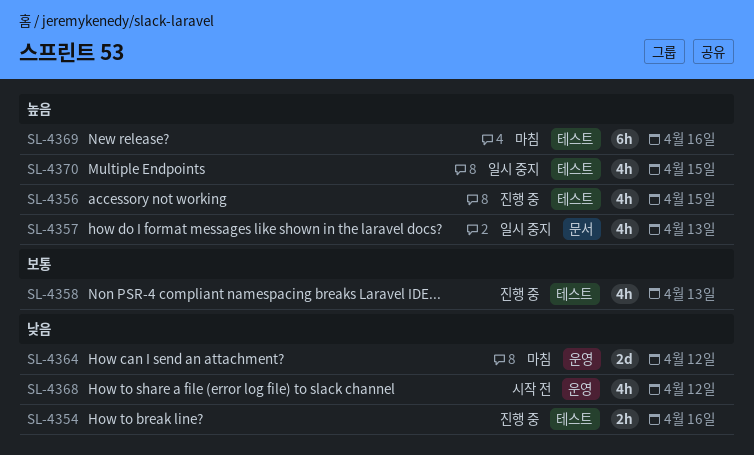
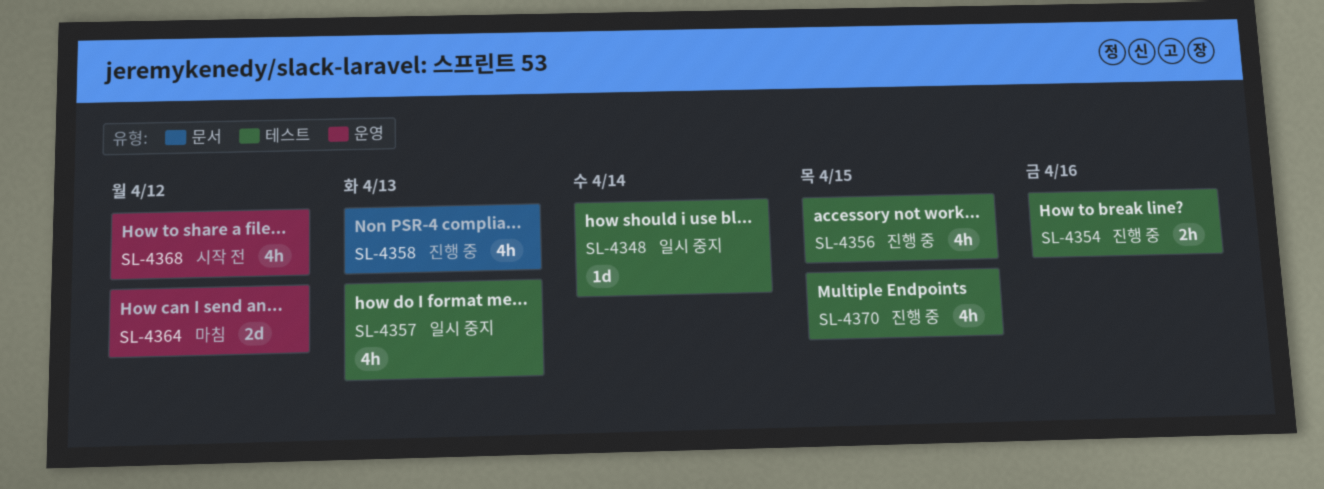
SL-4348: none -> present
SL-4357, label: 문서 -> 테스트
SL-4358, label: 테스트 -> 문서
SL-4369: present -> none
SL-4370, status: 일시 중지 -> 진행 중

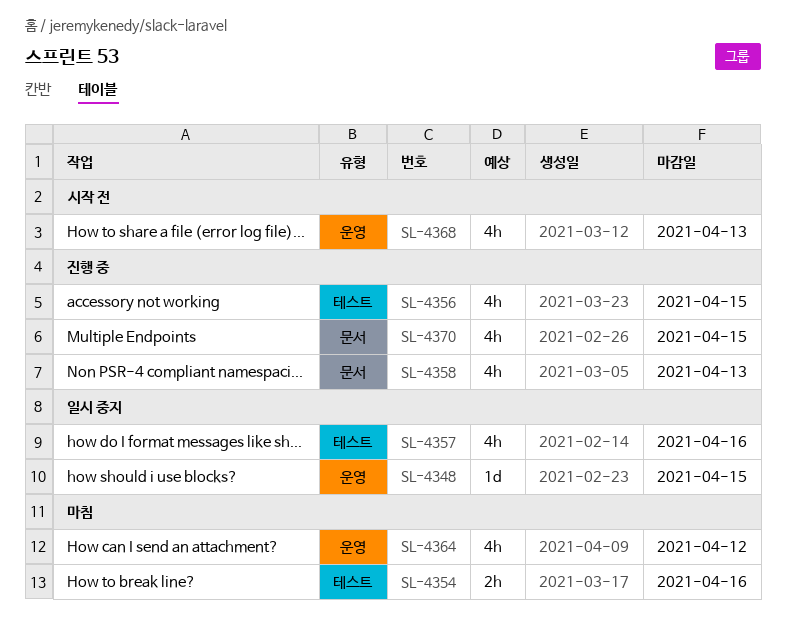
SL-4348, label: 테스트 -> 운영
SL-4348, due: Apr 14 -> Apr 15
SL-4354, status: 진행 중 -> 마침
SL-4357, due: Apr 13 -> Apr 16
SL-4364, estimate: 2d -> 4h
SL-4368, due: Apr 12 -> Apr 13
SL-4370, label: 테스트 -> 문서

